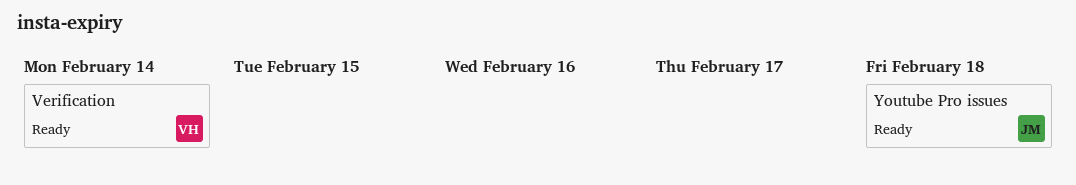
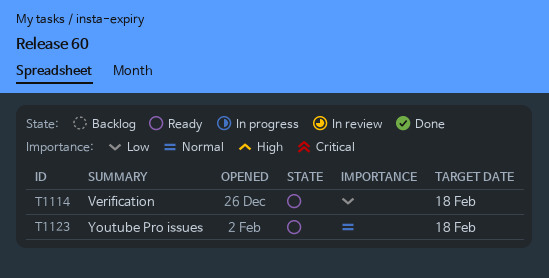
Verification, due: Feb 14 -> Feb 18

